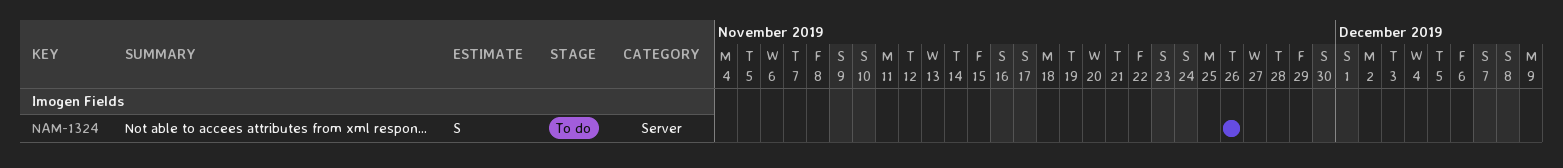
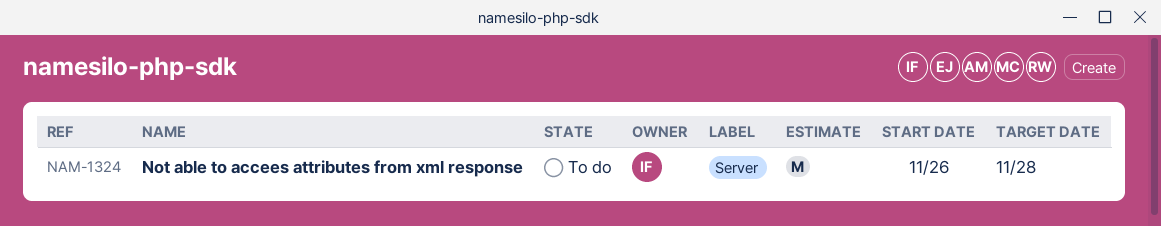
NAM-1324, estimate: S -> M
NAM-1324, due: Nov 26 -> Nov 28

